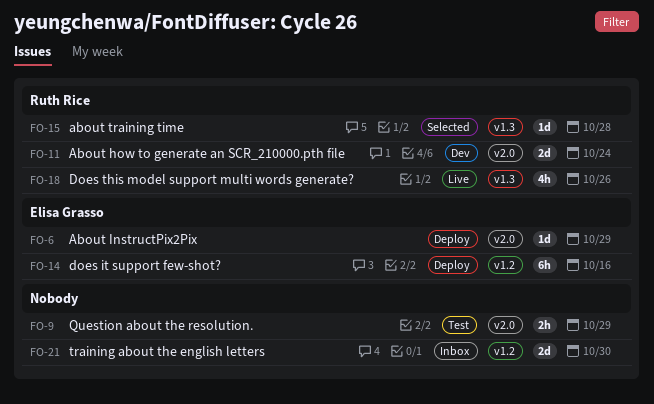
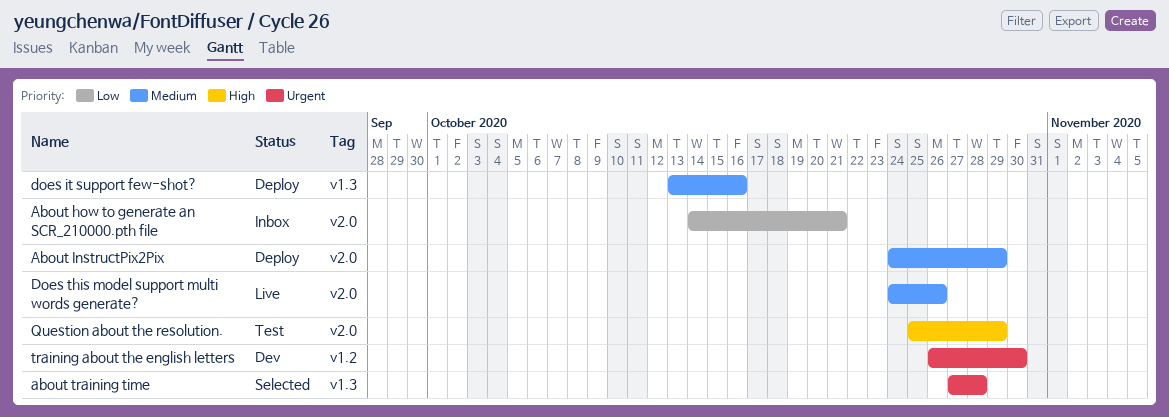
About how to generate an SCR_210000.pth file, status: Dev -> Inbox
About how to generate an SCR_210000.pth file, due: Oct 24 -> Oct 21
does it support few-shot?, label: v1.2 -> v1.3
Does this model support multi words generate?, label: v1.3 -> v2.0
training about the english letters, status: Inbox -> Dev

